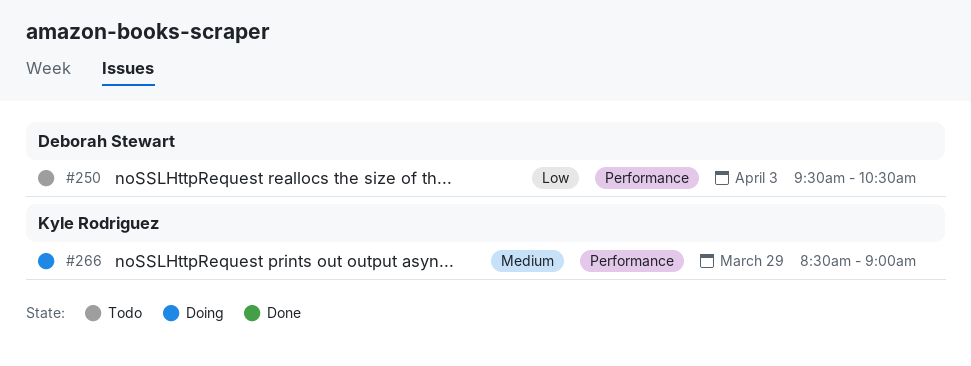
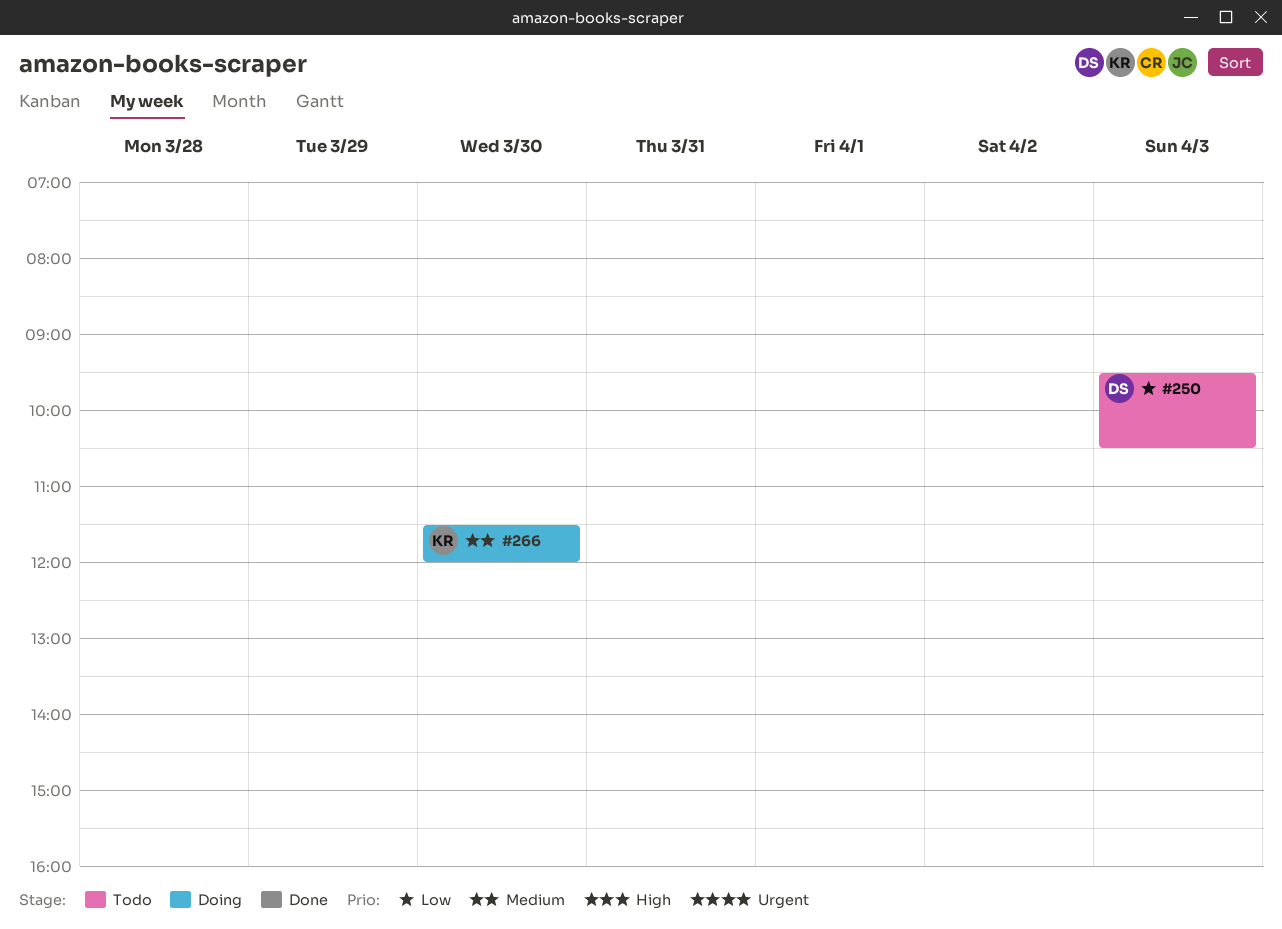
#266, day: Mar 29 -> Mar 30
#266, begins: 08:30 -> 11:30
#266, ends: 09:00 -> 12:00

